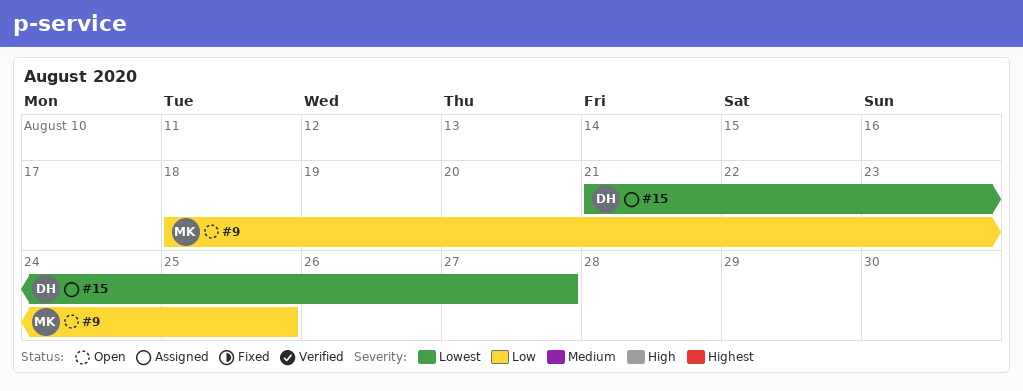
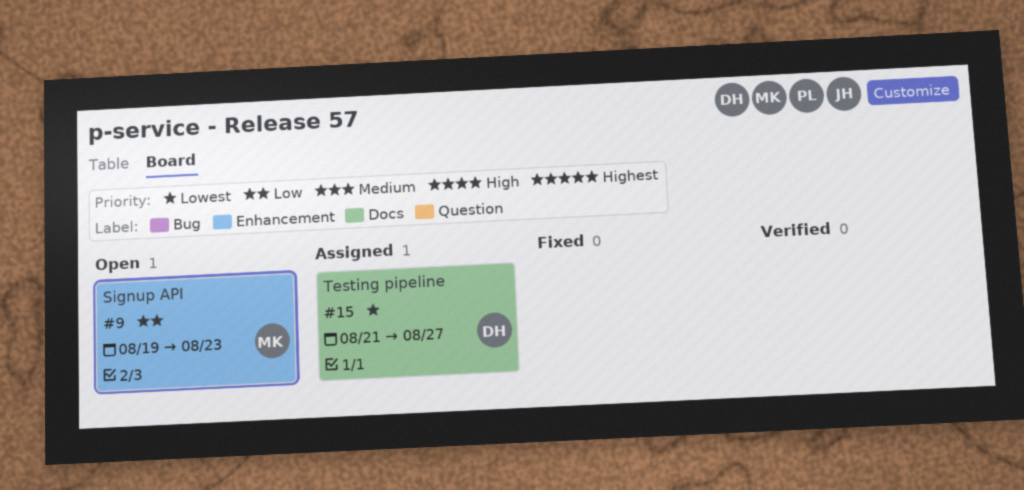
#9, start: Aug 18 -> Aug 19
#9, due: Aug 25 -> Aug 23

